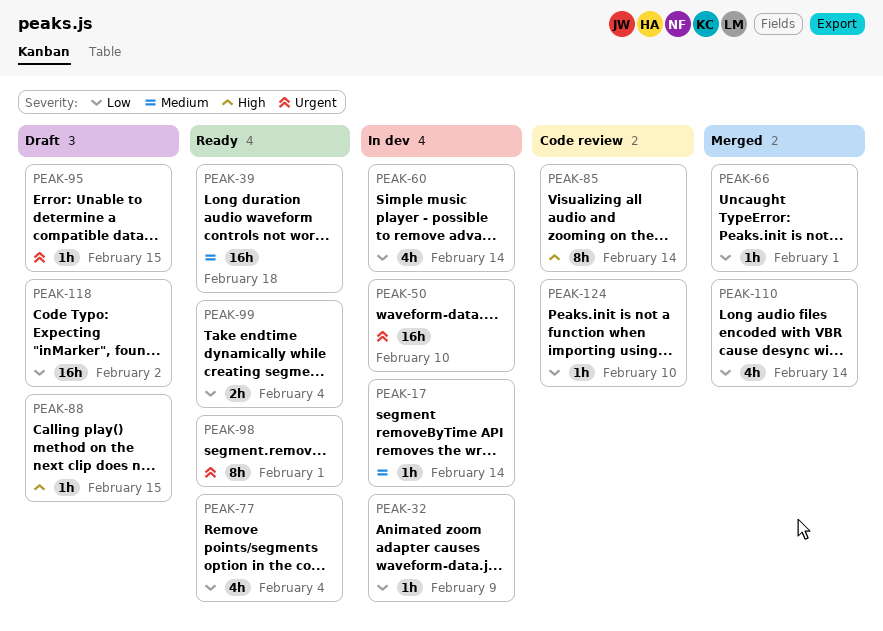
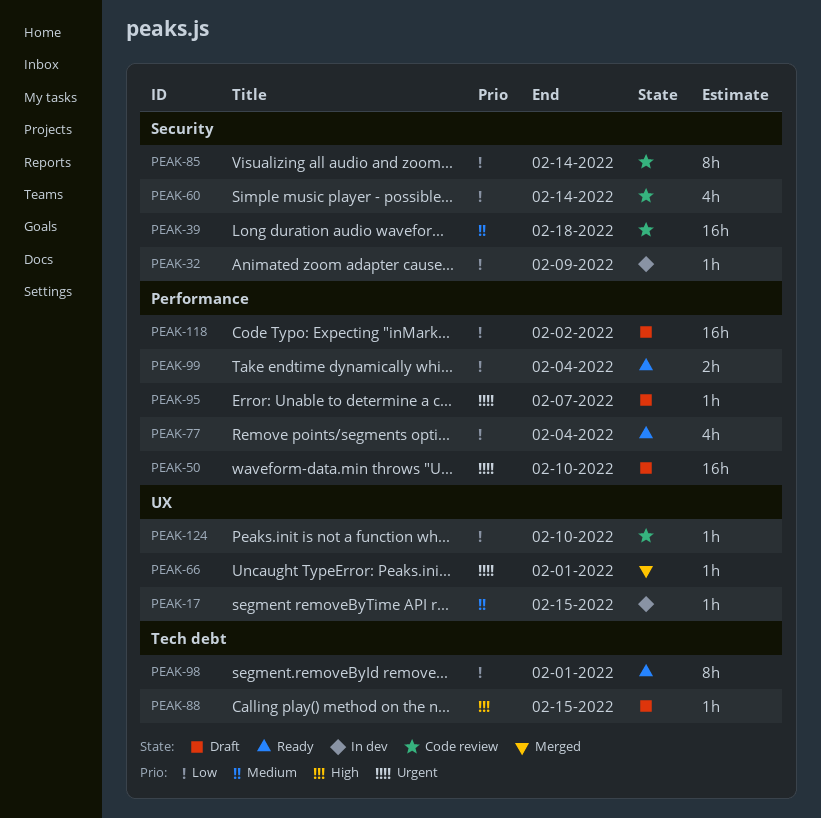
PEAK-17, due: Feb 14 -> Feb 15
PEAK-39, status: Ready -> Code review
PEAK-50, status: In dev -> Draft
PEAK-60, status: In dev -> Code review
PEAK-66, priority: Low -> Urgent
PEAK-85, priority: High -> Low
PEAK-95, due: Feb 15 -> Feb 7
PEAK-98, priority: Urgent -> Low
PEAK-110: present -> none

